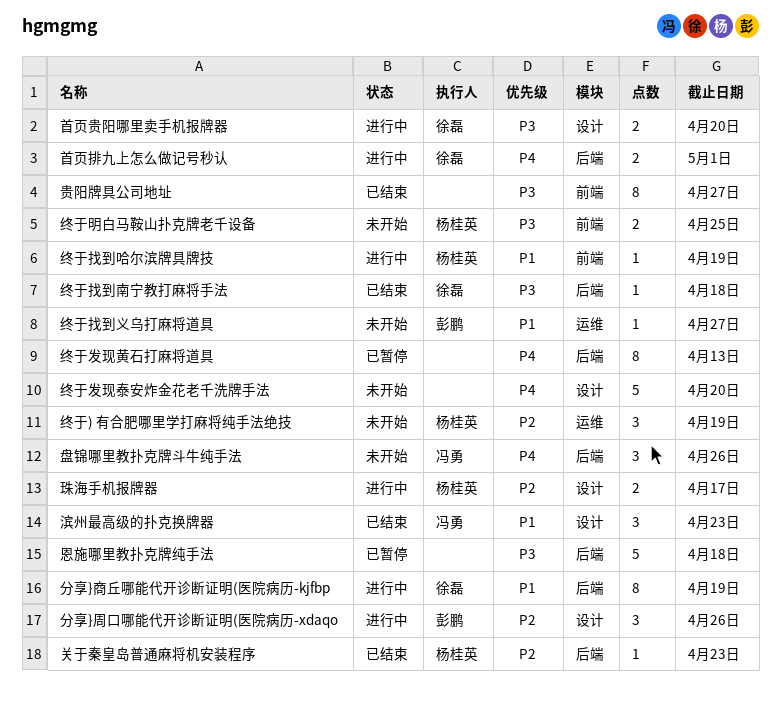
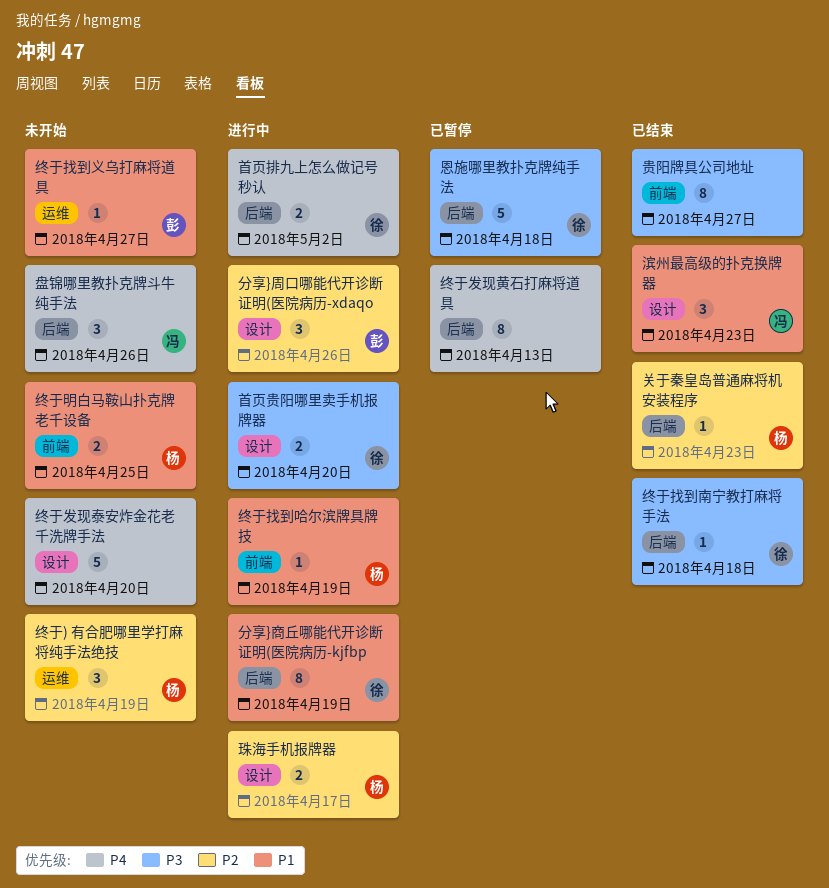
恩施哪里教扑克牌纯手法, owner: none -> 徐磊
终于明白马鞍山扑克牌老千设备, priority: P3 -> P1
首页排九上怎么做记号秒认, due: May 1 -> May 2

